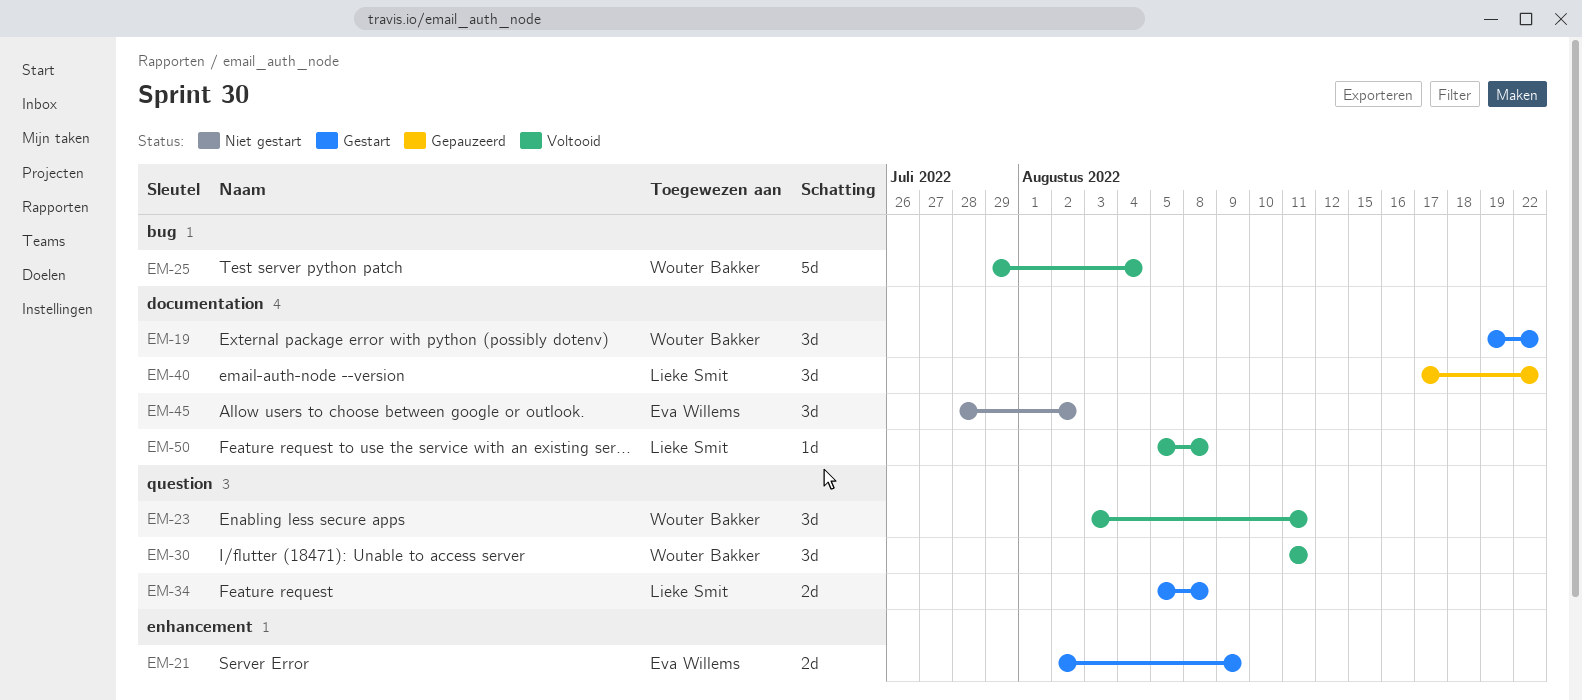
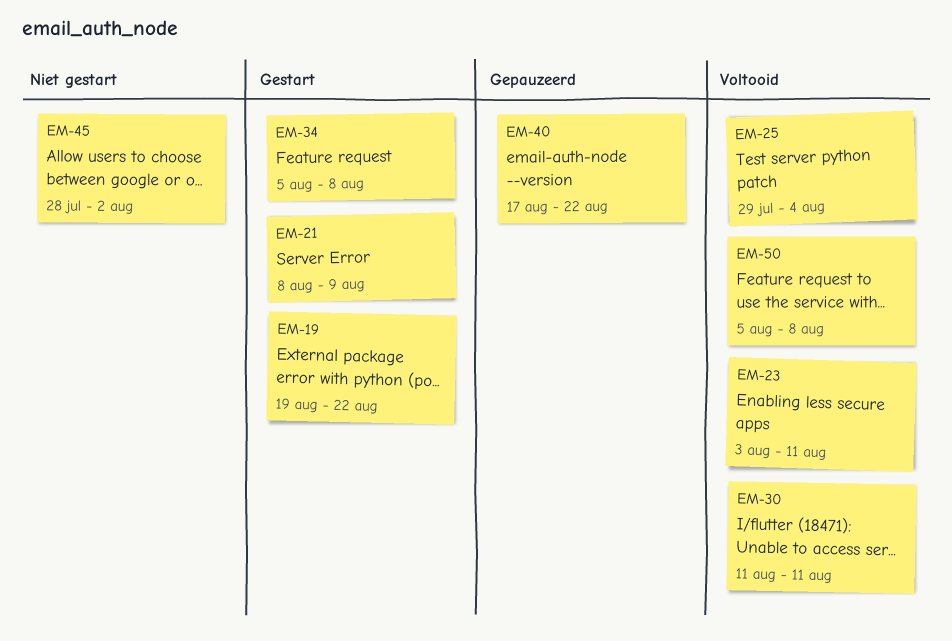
EM-21, start: Aug 2 -> Aug 8

